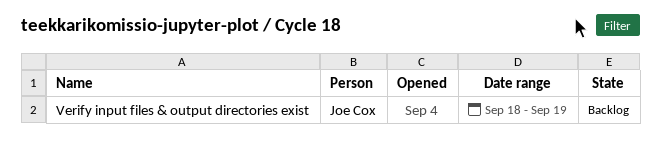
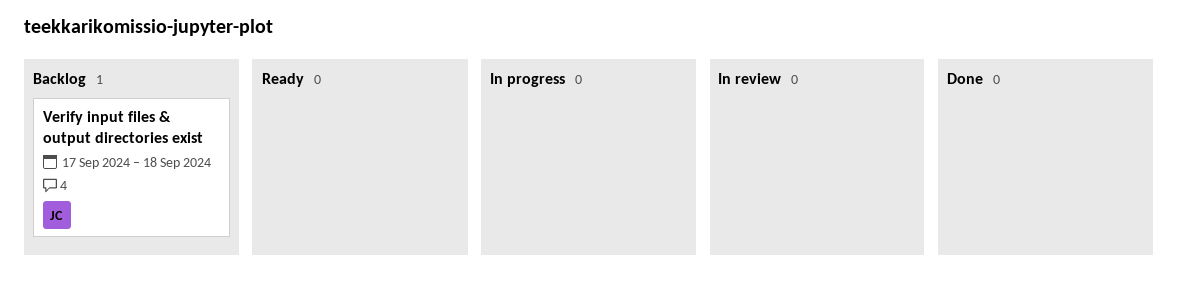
Verify input files & output directories exist, start: Sep 18 -> Sep 17
Verify input files & output directories exist, due: Sep 19 -> Sep 18

